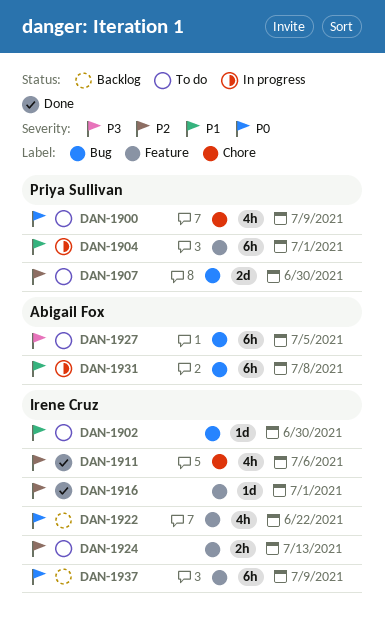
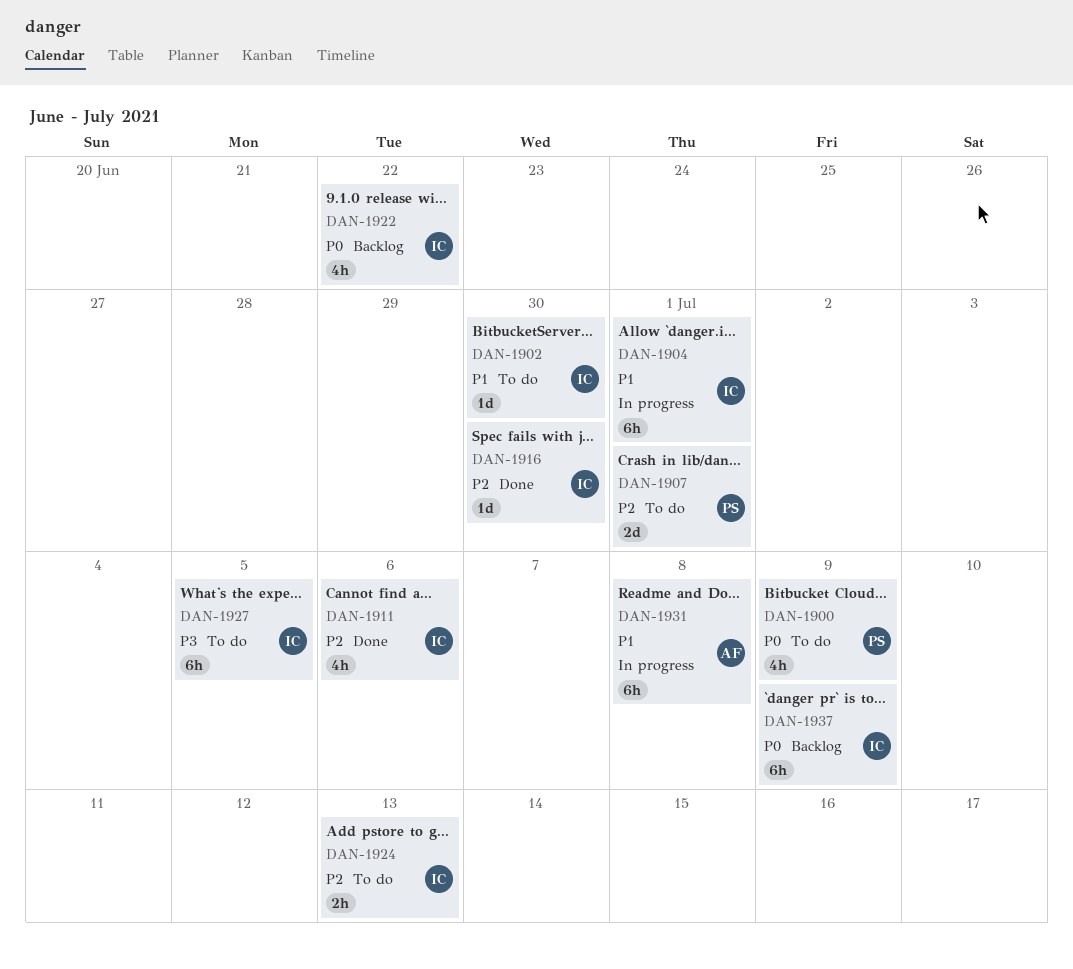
DAN-1904, owner: Priya Sullivan -> Irene Cruz
DAN-1907, due: Jun 30 -> Jul 1
DAN-1916, due: Jul 1 -> Jun 30
DAN-1927, owner: Abigail Fox -> Irene Cruz

